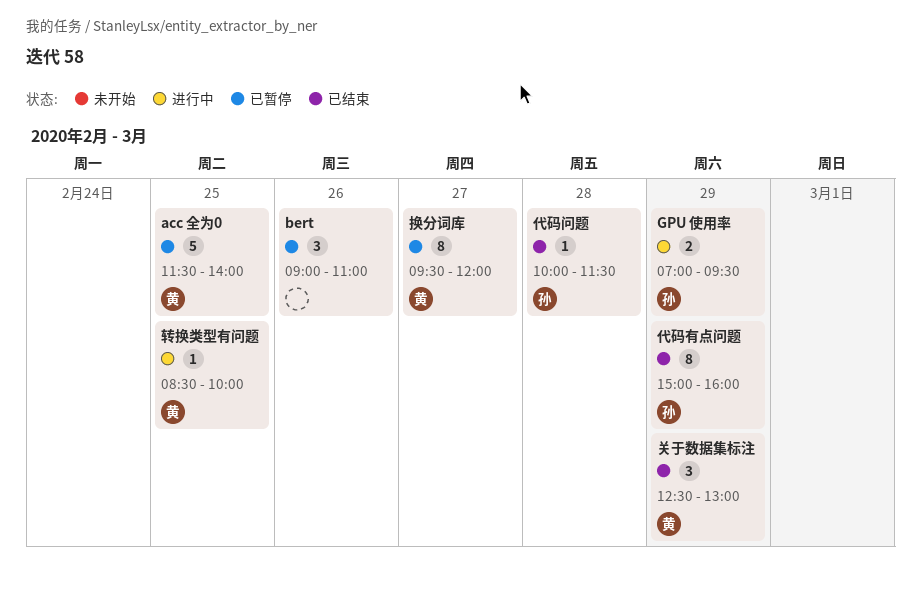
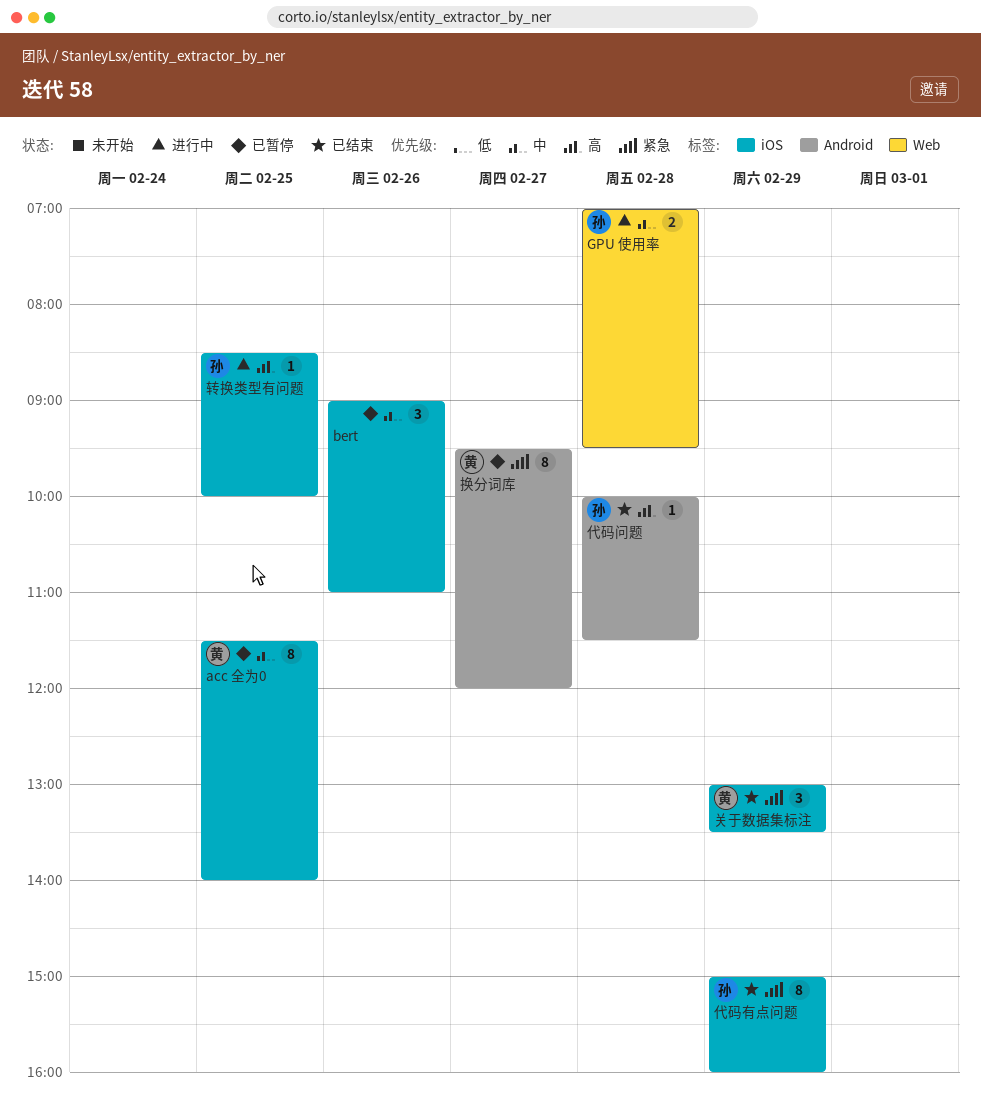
acc 全为0, estimate: 5 -> 8
GPU 使用率, day: Feb 29 -> Feb 28
关于数据集标注, begins: 12:30 -> 13:00
关于数据集标注, ends: 13:00 -> 13:30
转换类型有问题, owner: 黄 -> 孙

